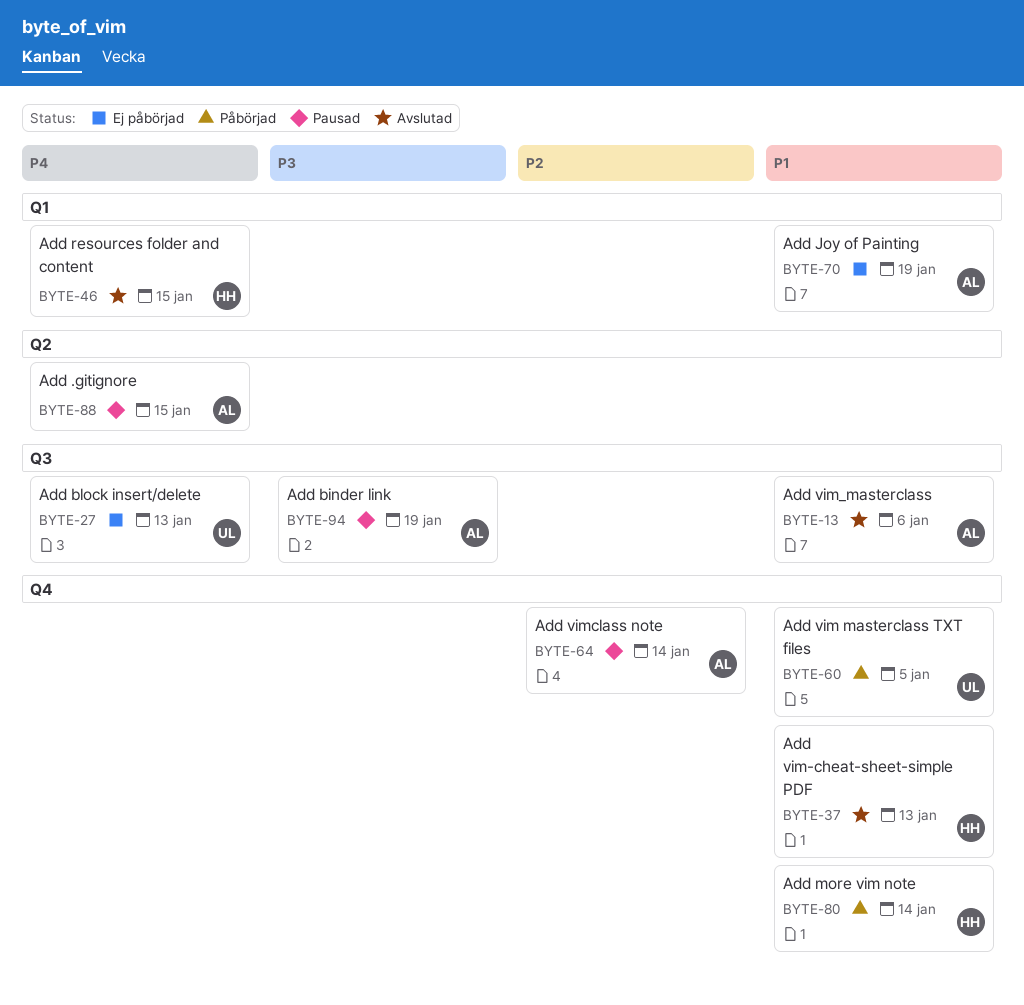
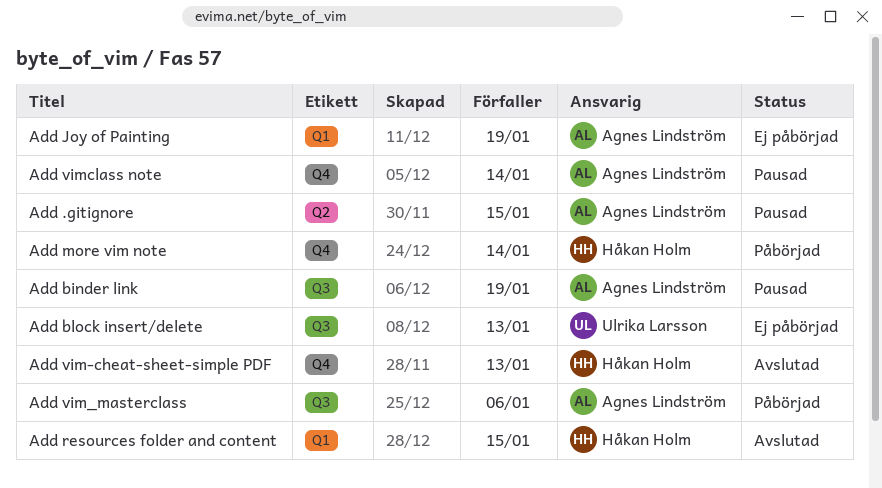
Add vim masterclass TXT files: present -> none
Add vim_masterclass, status: Avslutad -> Påbörjad

